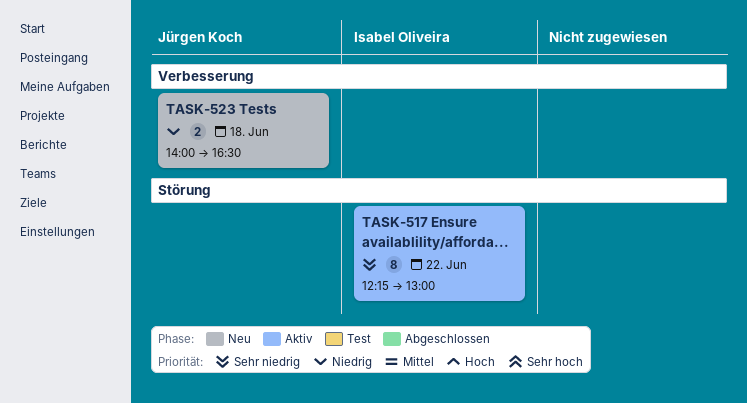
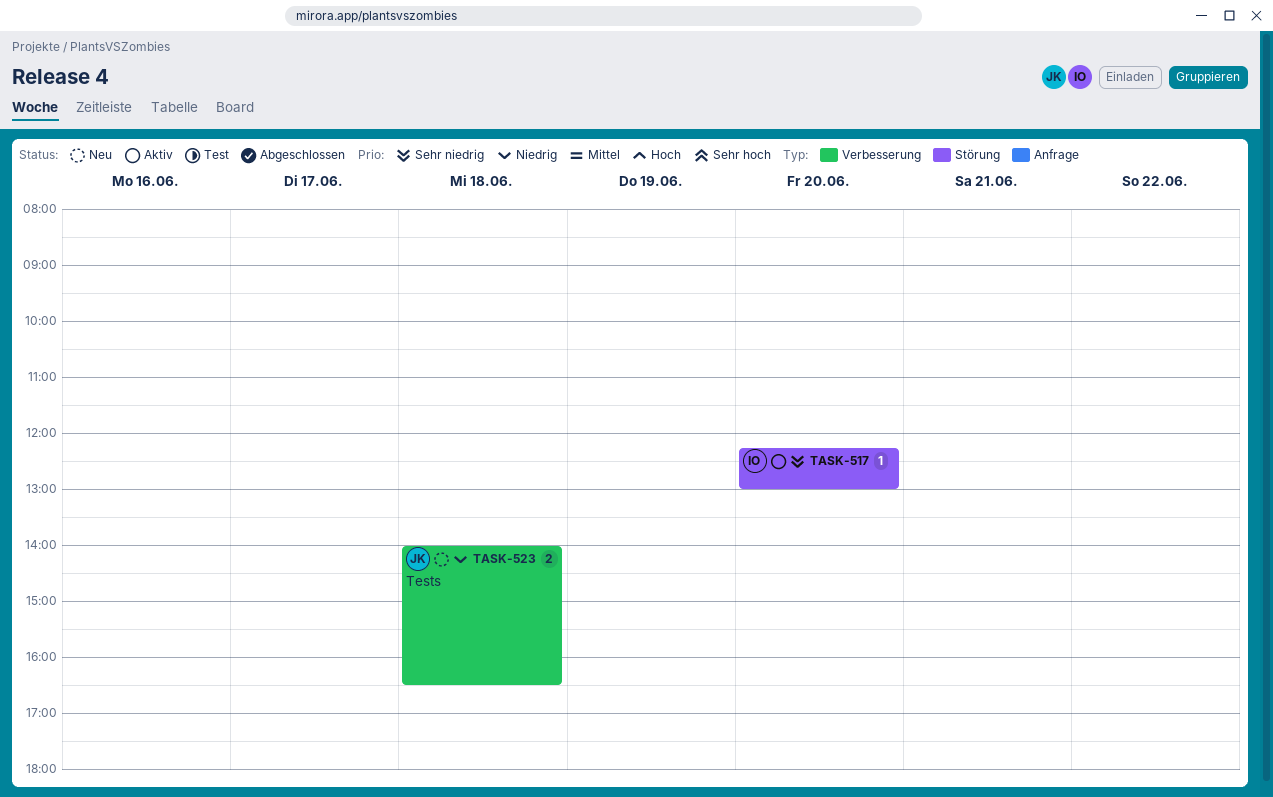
TASK-517, estimate: 8 -> 1
TASK-517, day: Jun 22 -> Jun 20

